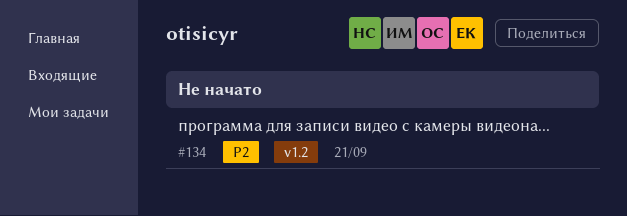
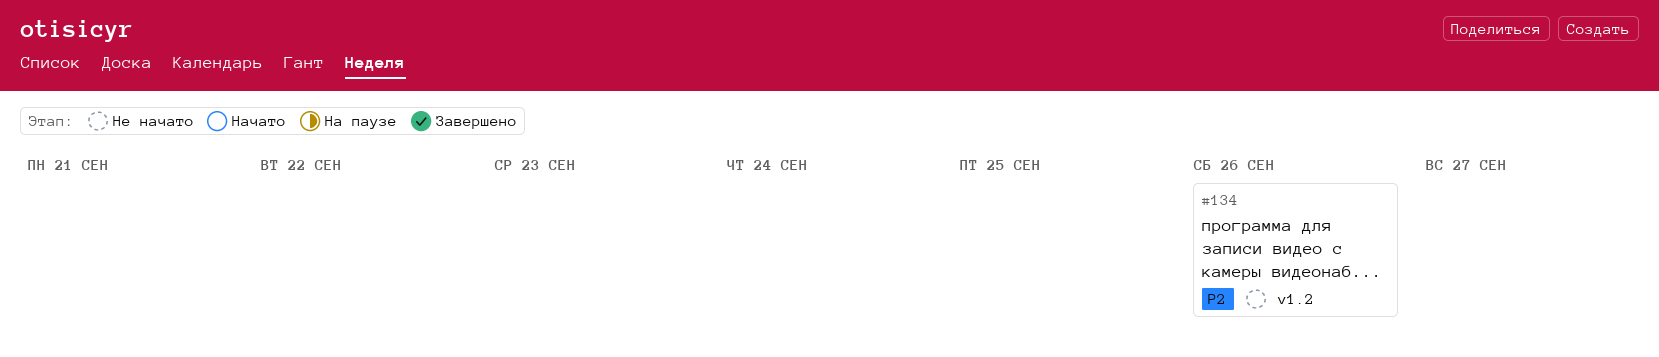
#134, due: Sep 21 -> Sep 26

